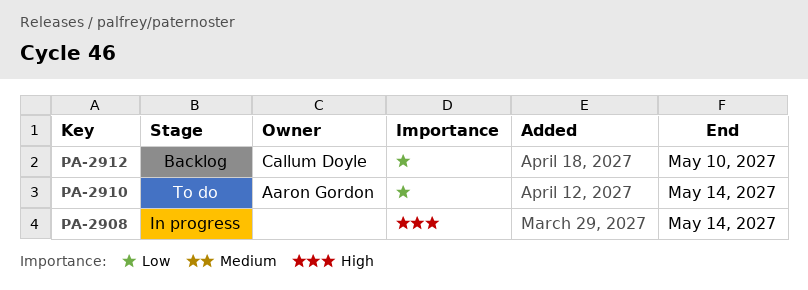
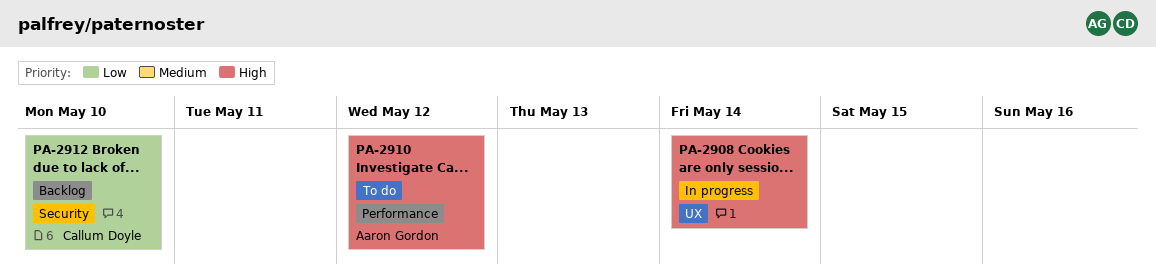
PA-2910, priority: Low -> High
PA-2910, due: May 14 -> May 12

